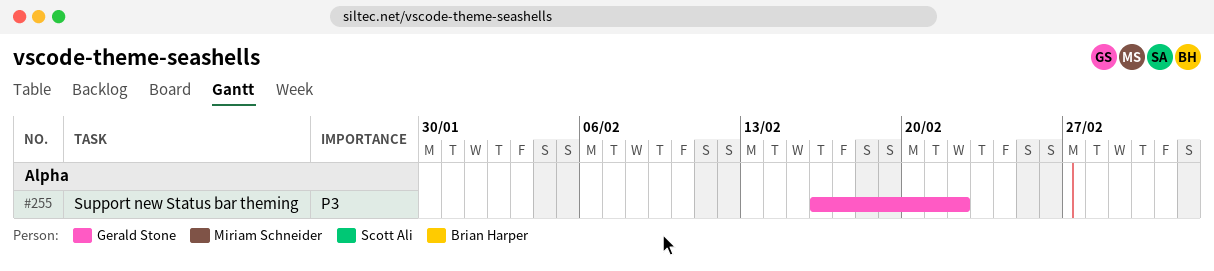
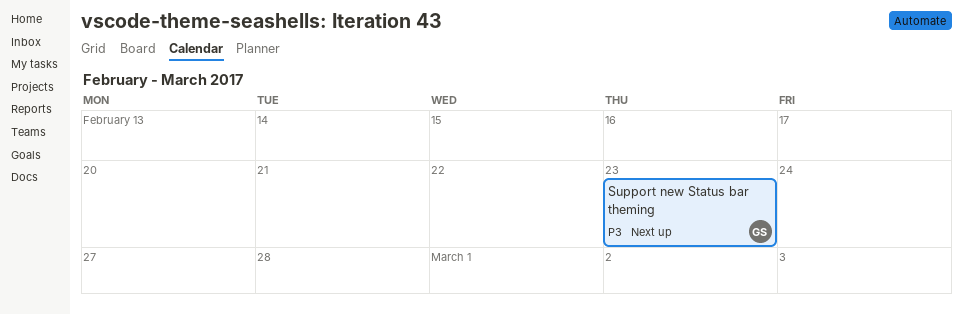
Support new Status bar theming, due: Feb 22 -> Feb 23

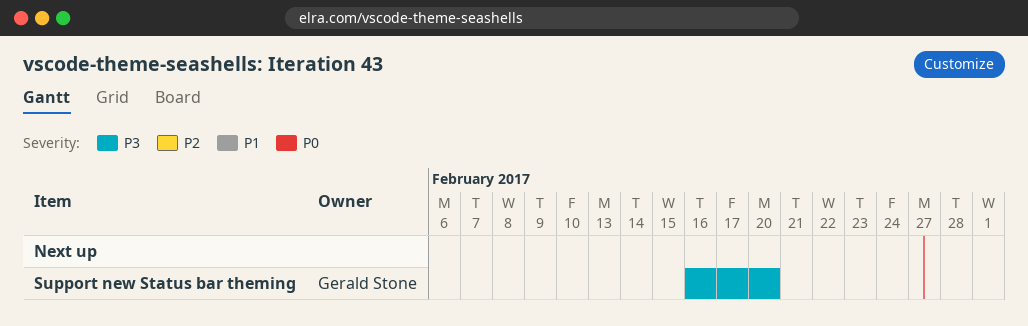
Support new Status bar theming, due: Feb 23 -> Feb 20

